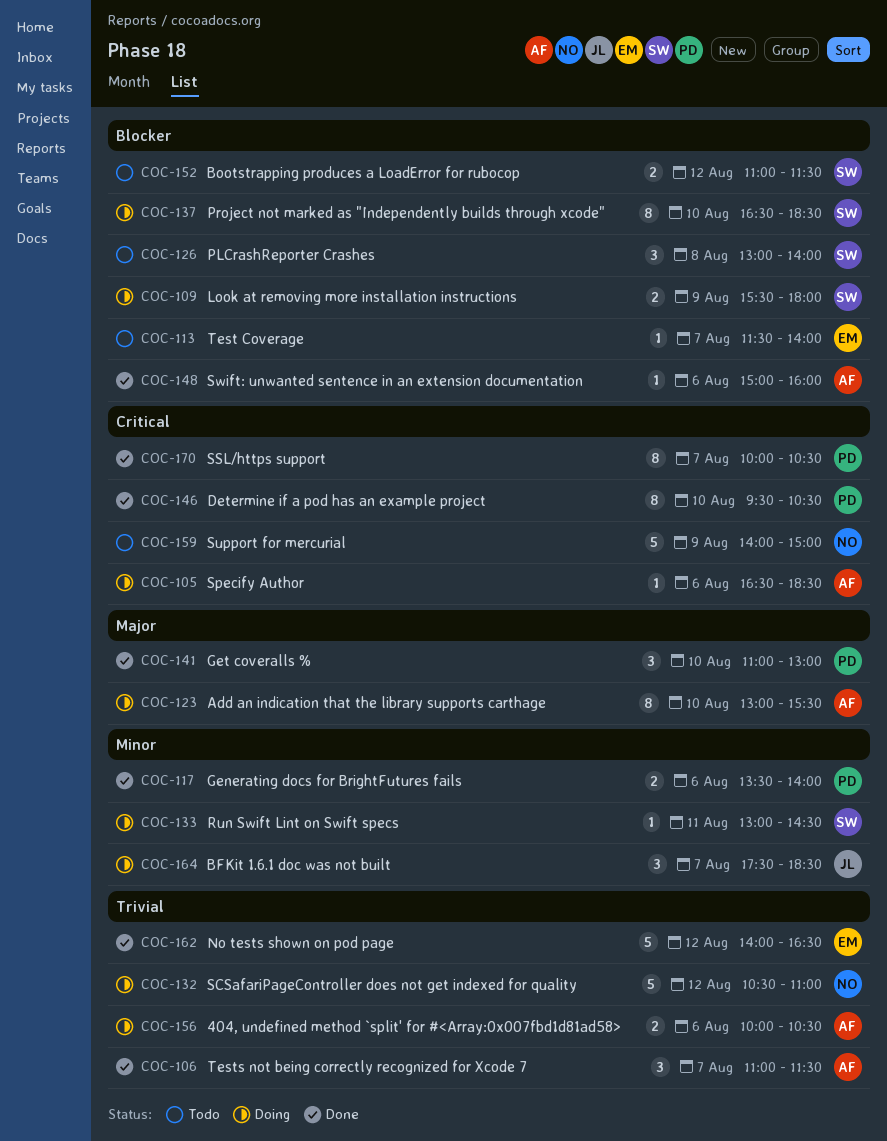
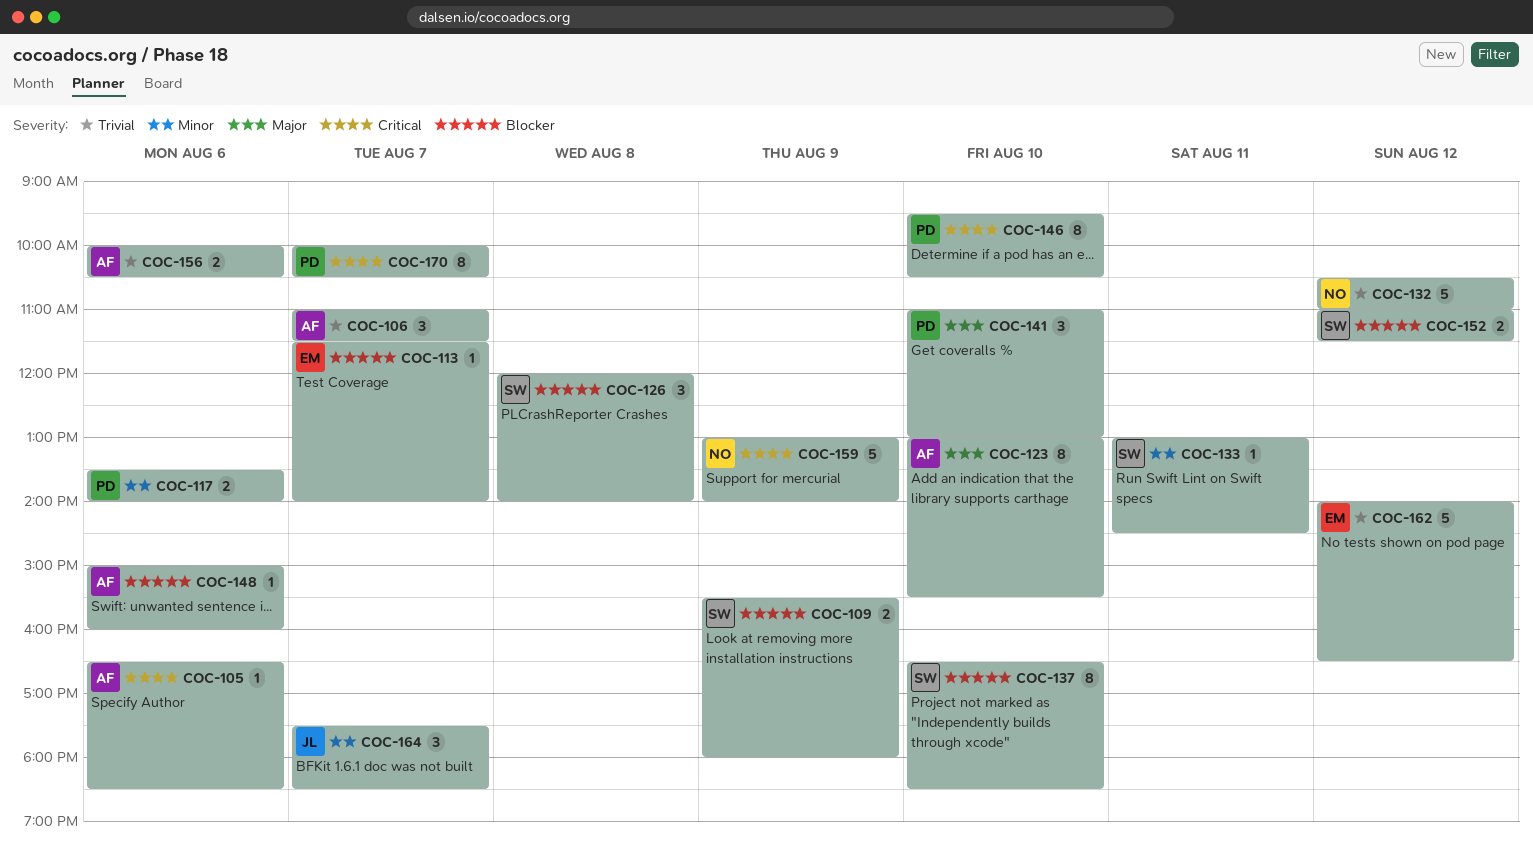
COC-126, begins: 13:00 -> 12:00
COC-159, begins: 14:00 -> 13:00
COC-159, ends: 15:00 -> 14:00

